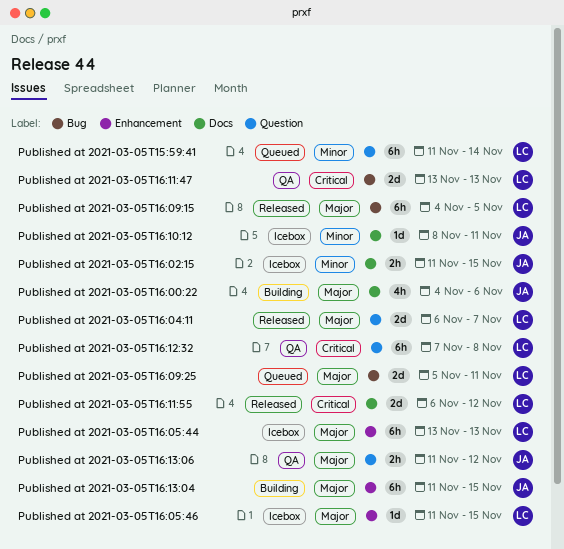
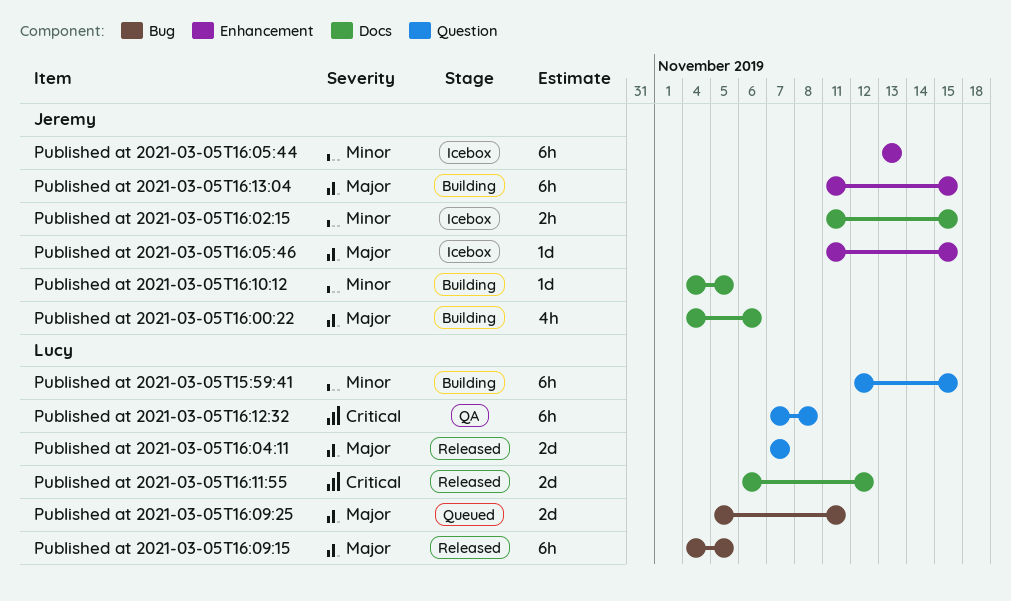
Published at 2021-03-05T15:59:41, status: Queued -> Building
Published at 2021-03-05T15:59:41, start: Nov 11 -> Nov 12
Published at 2021-03-05T15:59:41, due: Nov 14 -> Nov 15
Published at 2021-03-05T16:04:11, start: Nov 6 -> Nov 7
Published at 2021-03-05T16:05:44, owner: Lucy -> Jeremy
Published at 2021-03-05T16:05:44, priority: Major -> Minor
Published at 2021-03-05T16:05:46, owner: Lucy -> Jeremy
Published at 2021-03-05T16:10:12, status: Icebox -> Building
Published at 2021-03-05T16:10:12, start: Nov 8 -> Nov 4
Published at 2021-03-05T16:10:12, due: Nov 11 -> Nov 5
Published at 2021-03-05T16:11:47: present -> none
Published at 2021-03-05T16:13:06: present -> none

